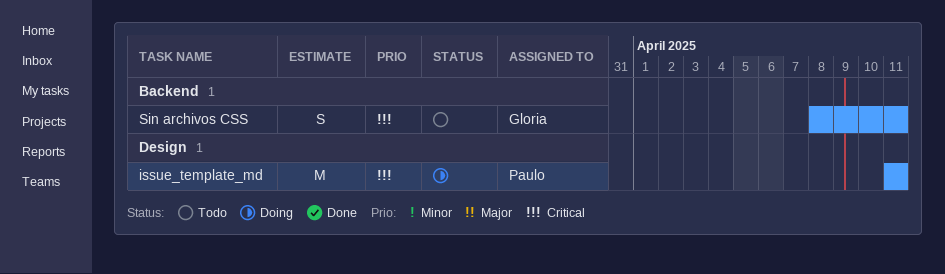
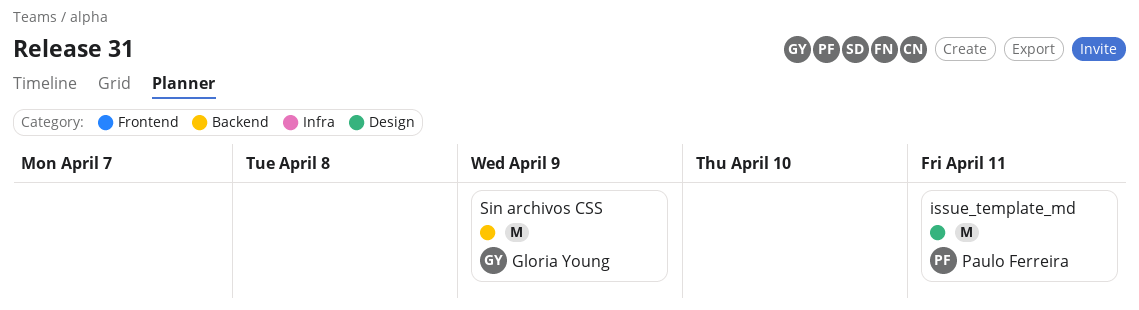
Sin archivos CSS, estimate: S -> M
Sin archivos CSS, due: Apr 11 -> Apr 9

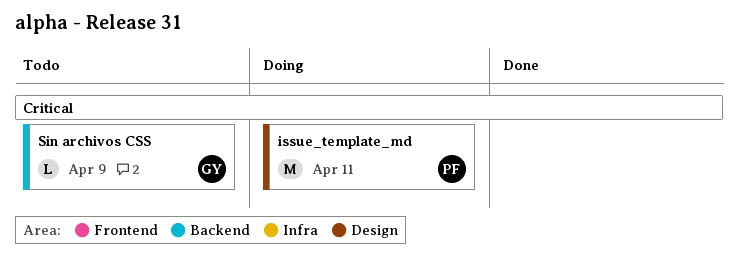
Sin archivos CSS, estimate: M -> L

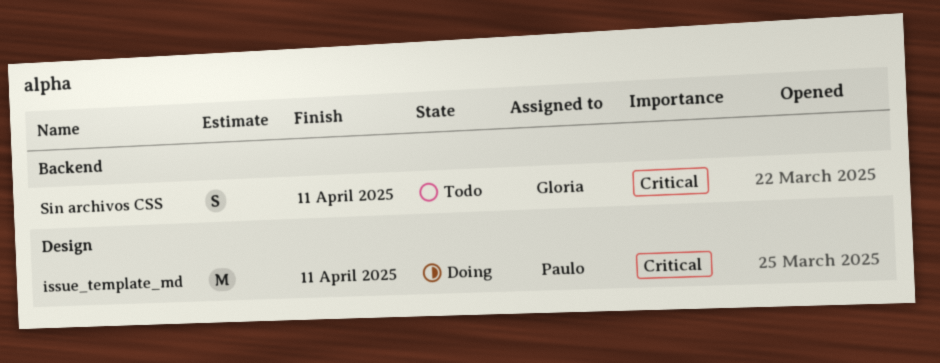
Sin archivos CSS, estimate: L -> S
Sin archivos CSS, due: Apr 9 -> Apr 11

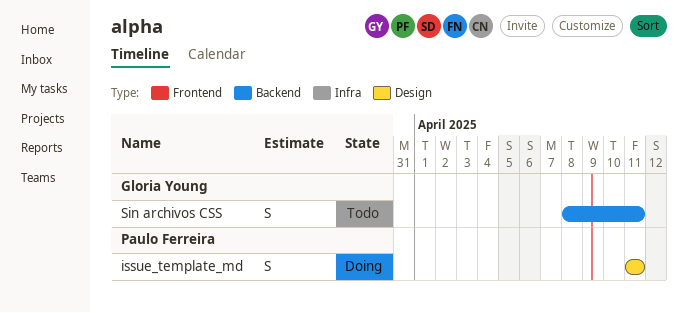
issue_template_md, estimate: M -> S

